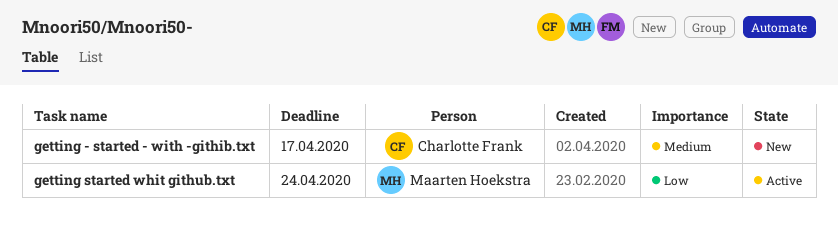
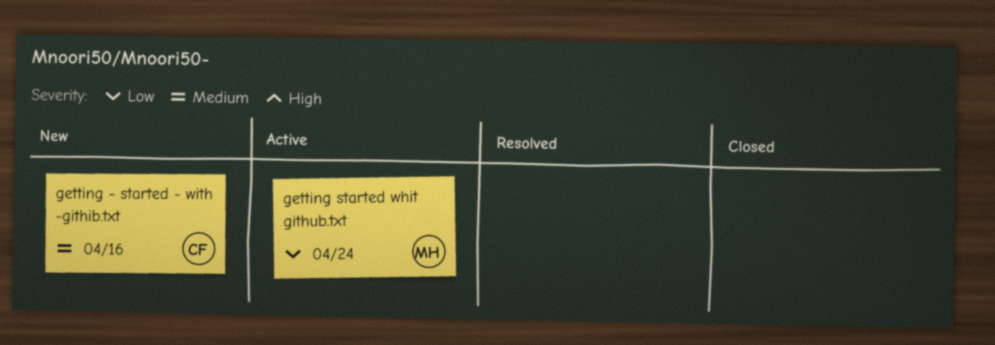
getting - started - with -githib.txt, due: Apr 17 -> Apr 16

